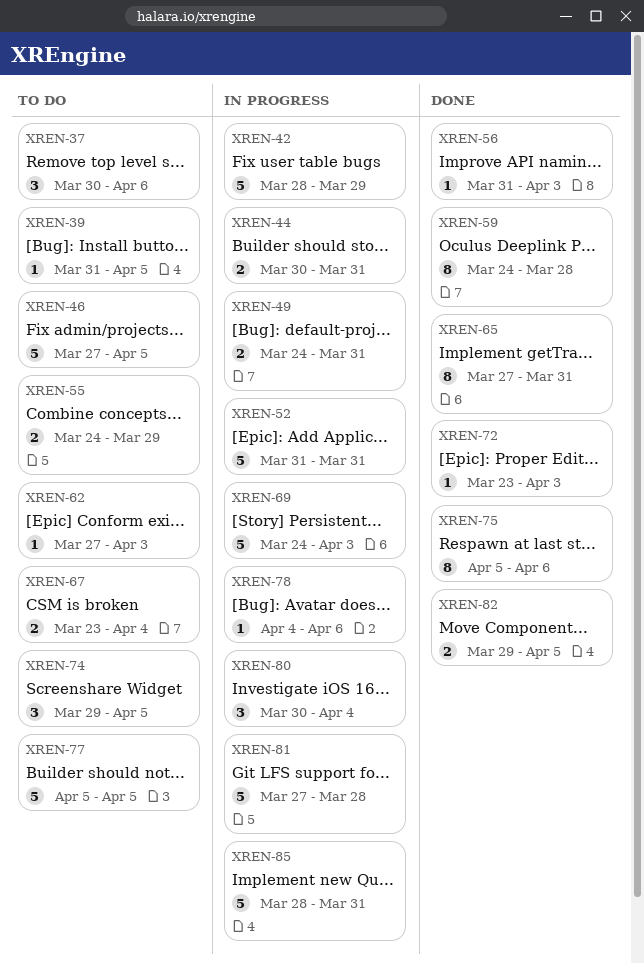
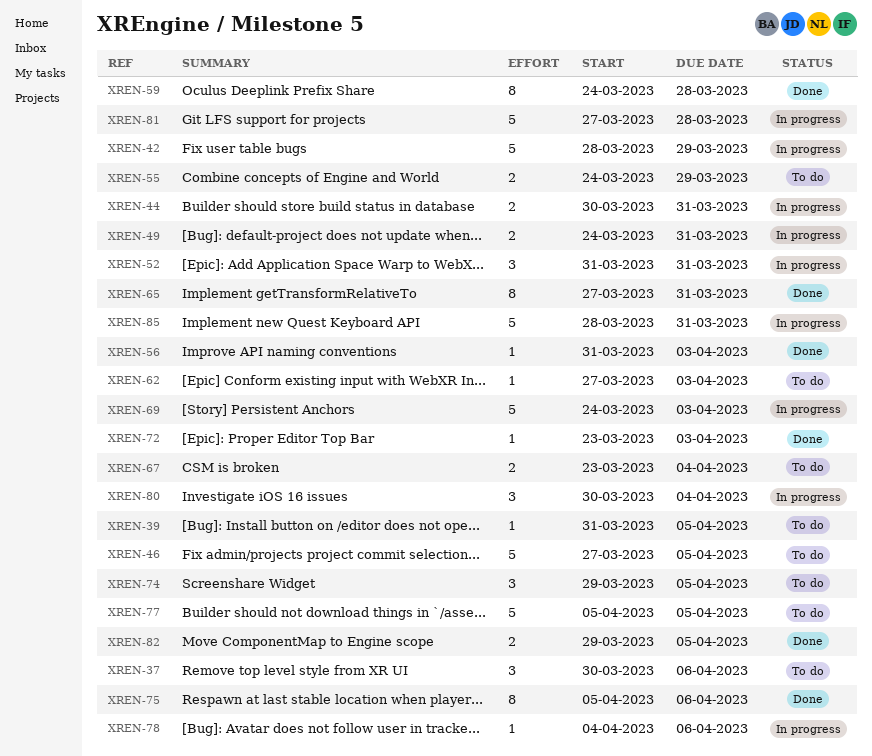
XREN-52, estimate: 5 -> 3

